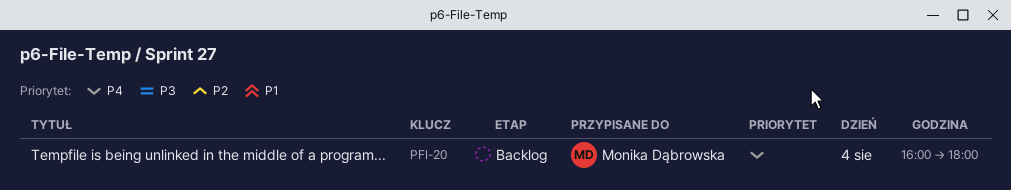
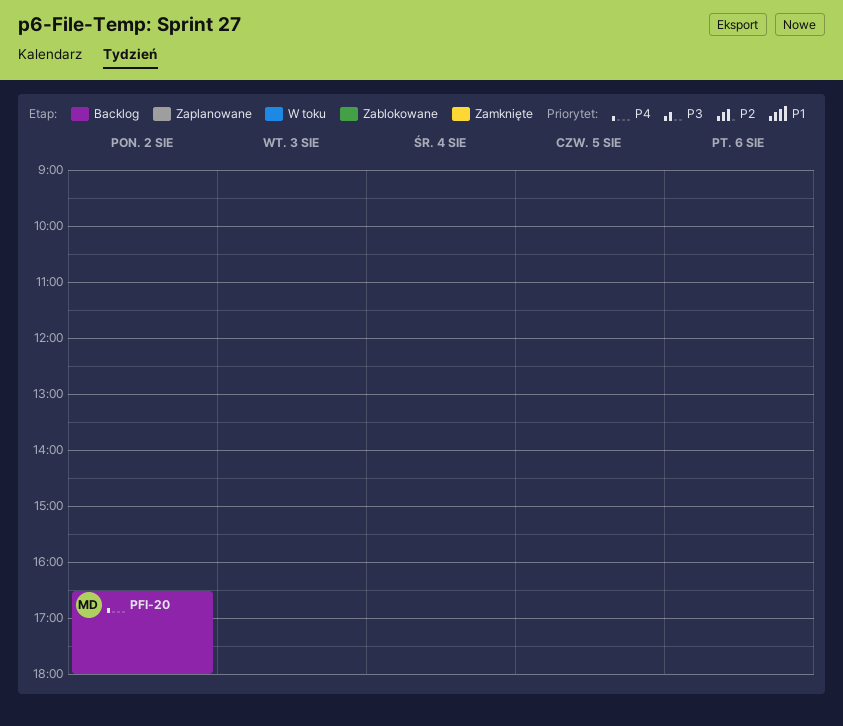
PFI-20, day: Aug 4 -> Aug 2
PFI-20, begins: 16:00 -> 16:30

